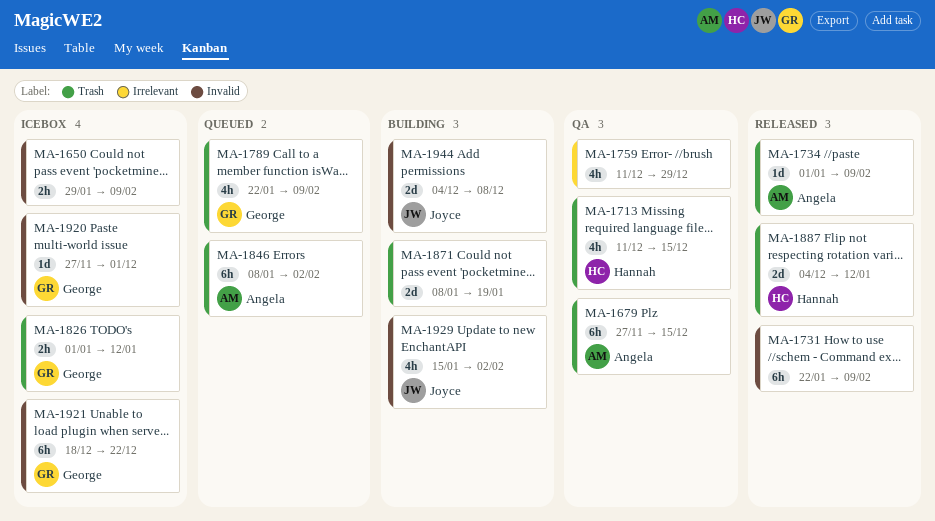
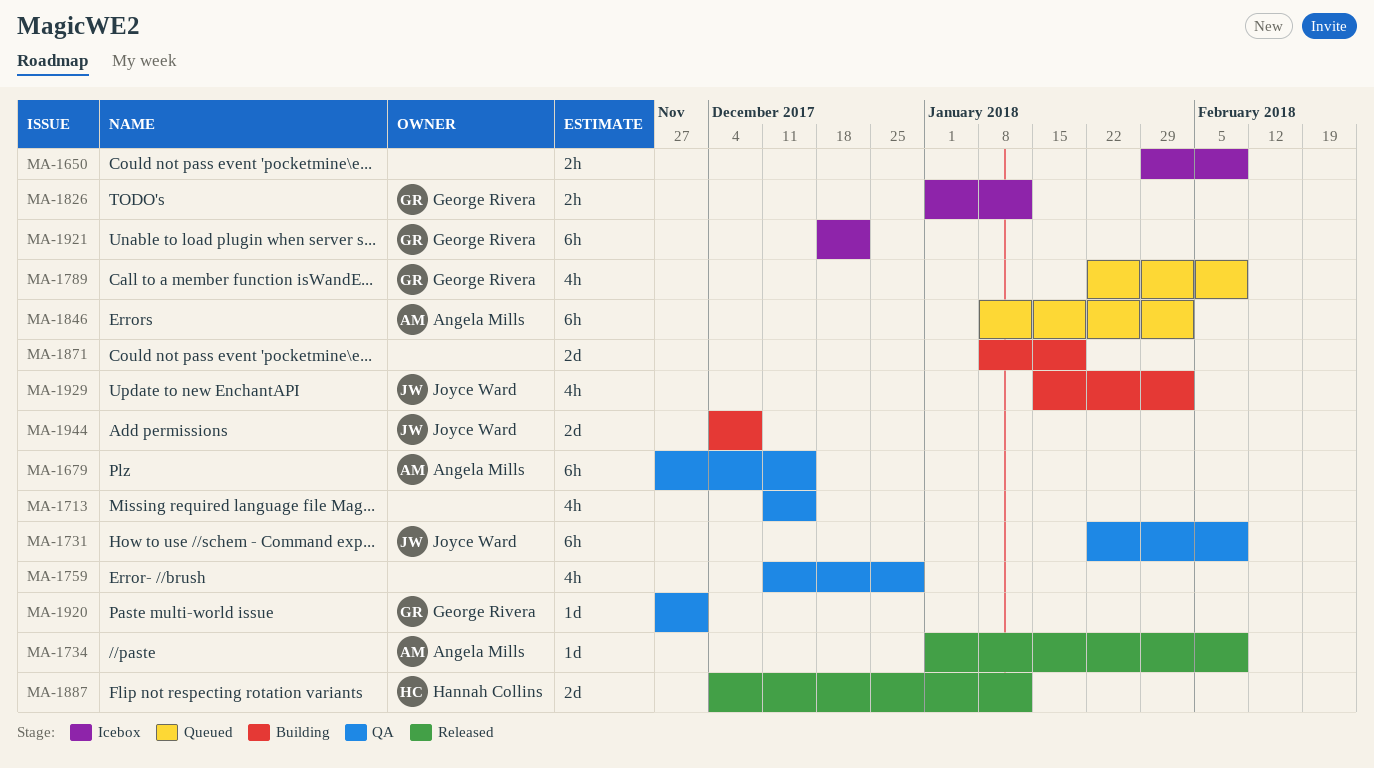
MA-1713, owner: Hannah Collins -> none
MA-1731, status: Released -> QA
MA-1731, owner: none -> Joyce Ward
MA-1920, status: Icebox -> QA

